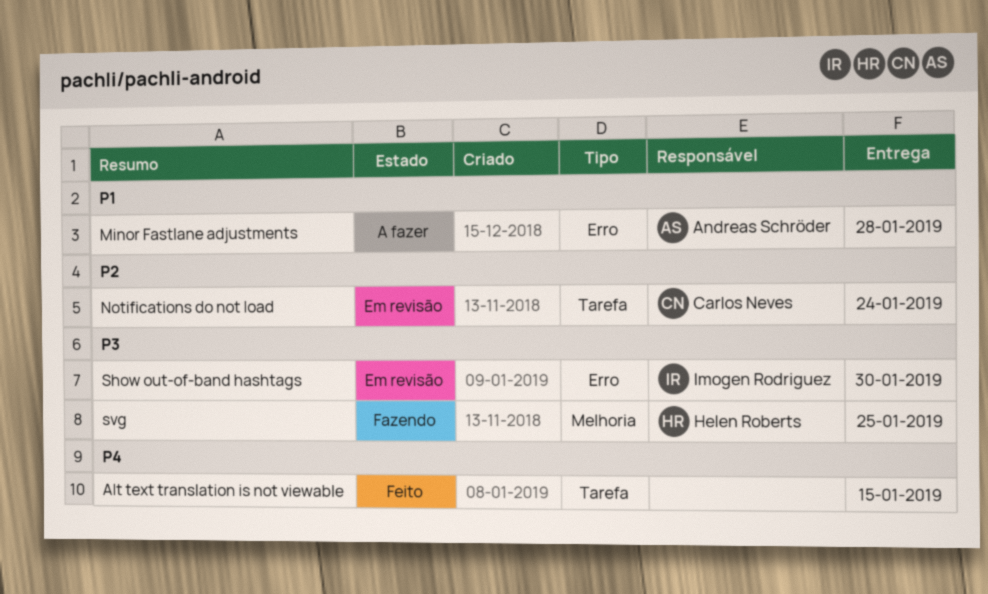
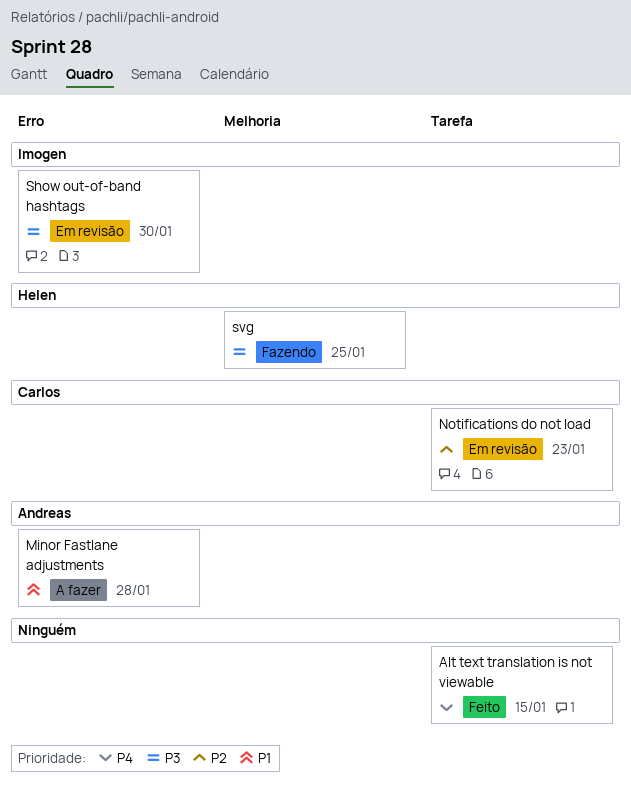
Notifications do not load, due: Jan 24 -> Jan 23

